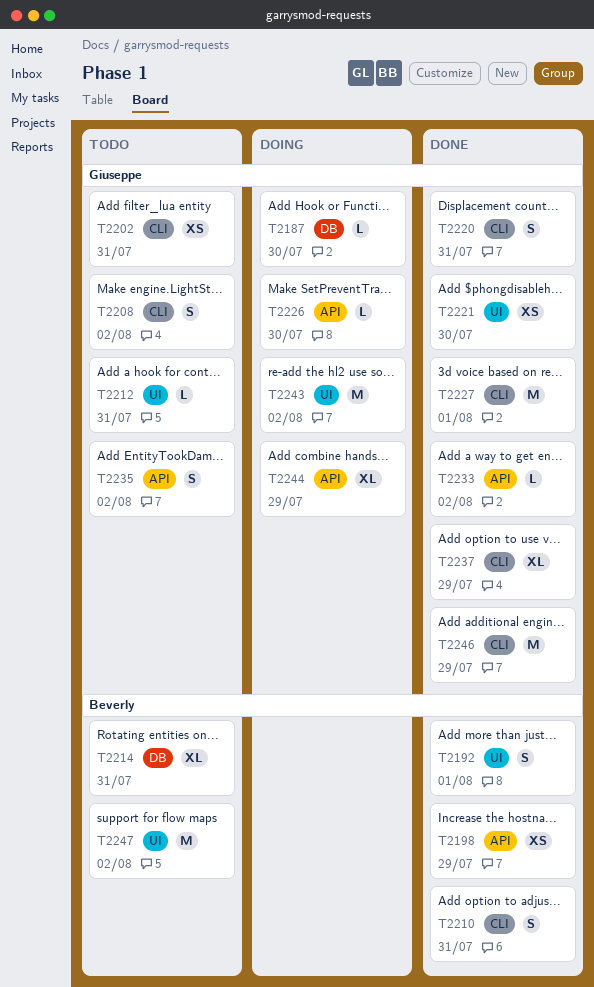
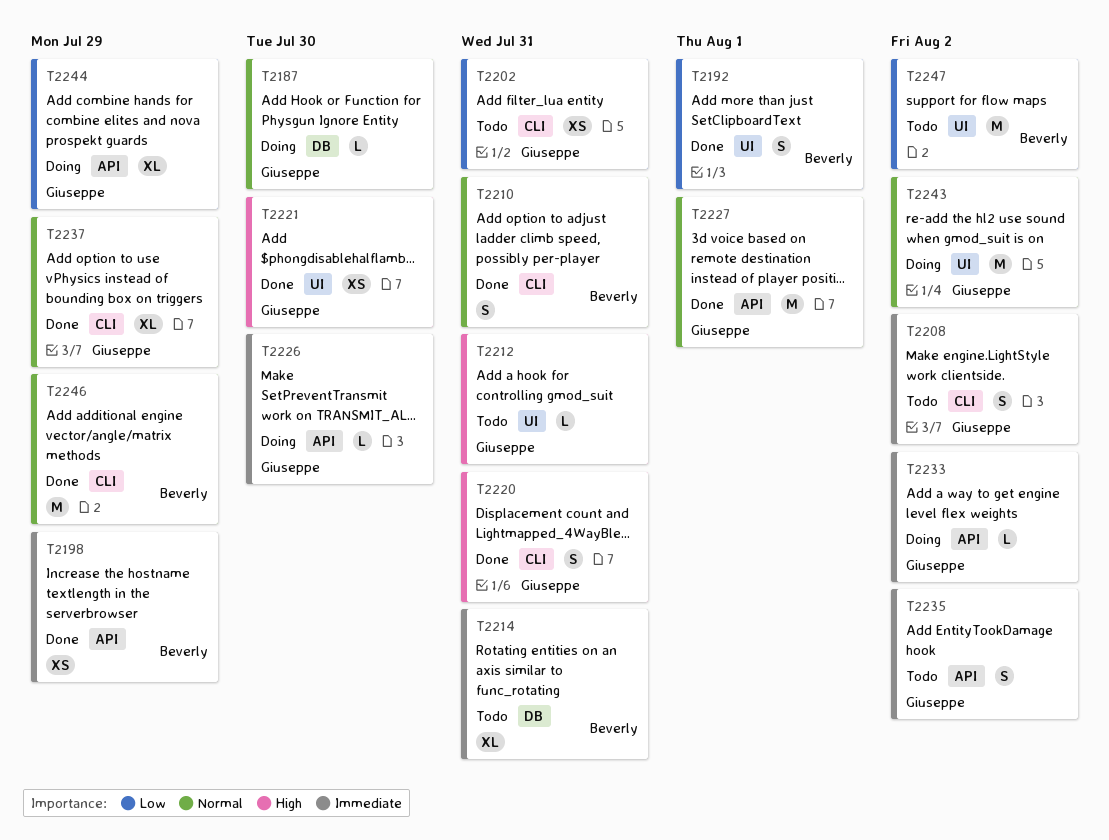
T2227, label: CLI -> API
T2233, status: Done -> Doing
T2246, owner: Giuseppe -> Beverly

